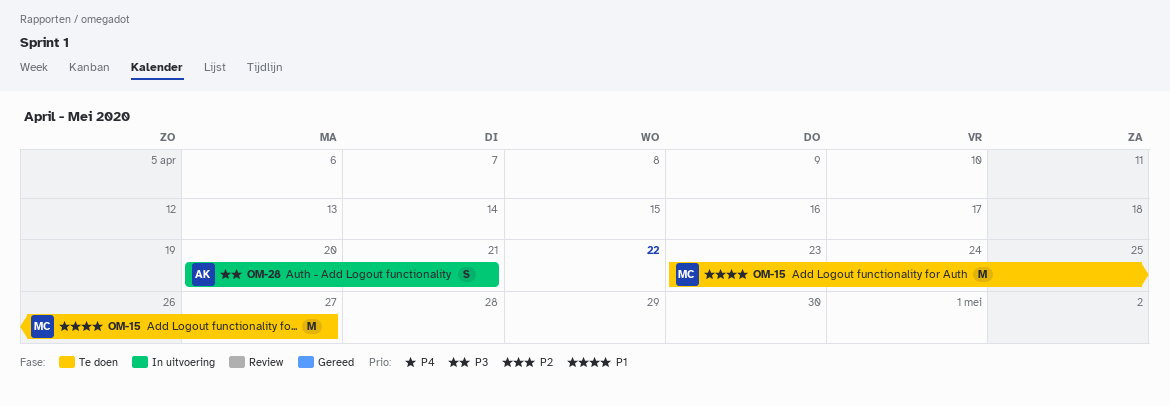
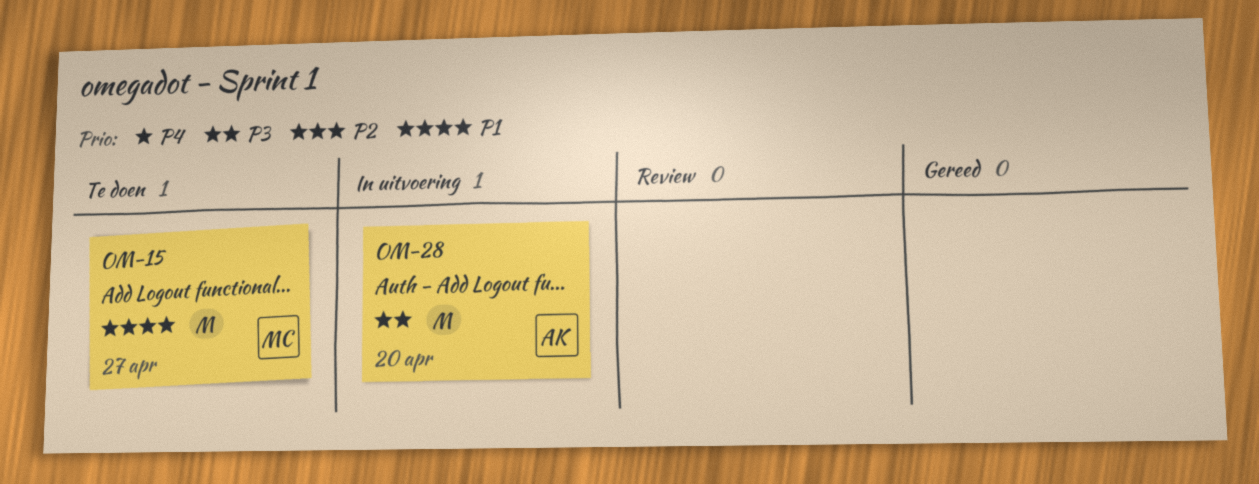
OM-28, estimate: S -> M
OM-28, due: Apr 21 -> Apr 20

